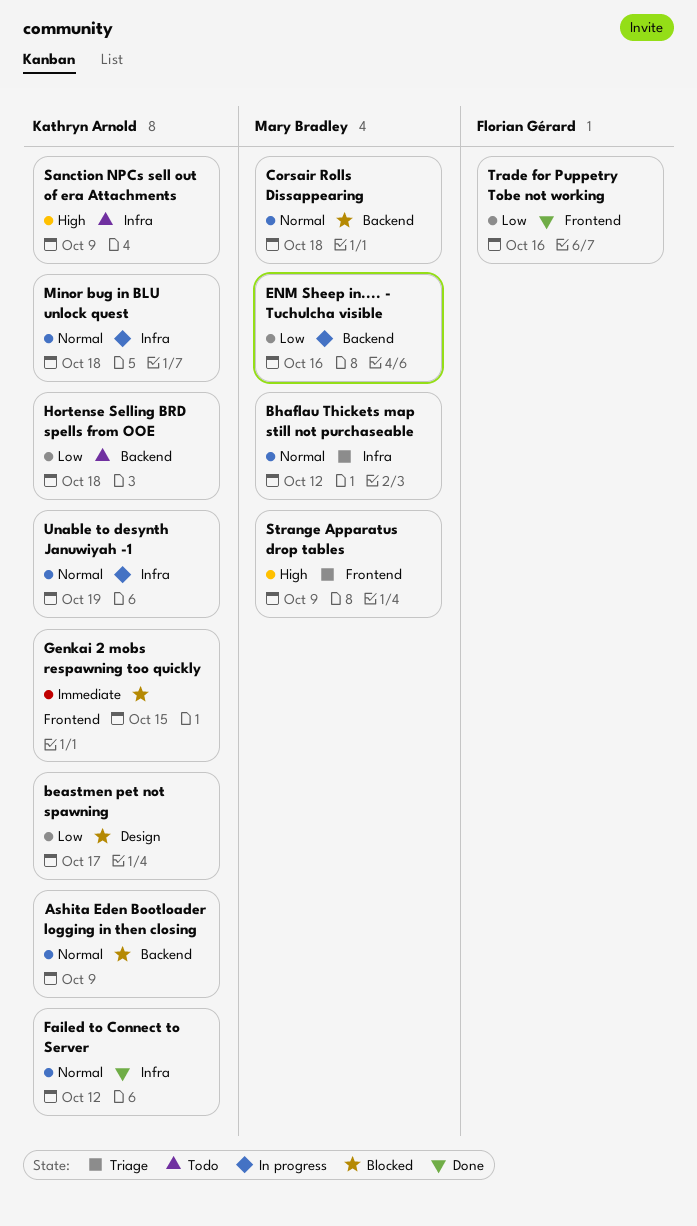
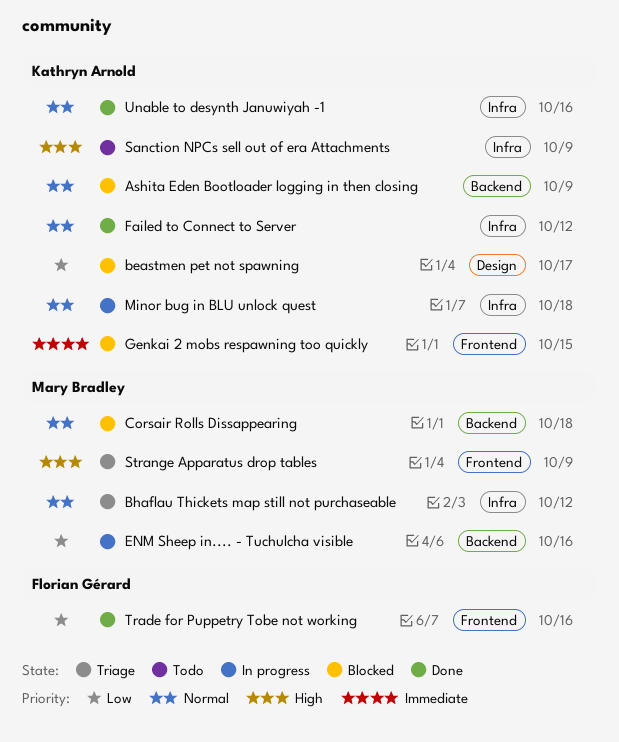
Hortense Selling BRD spells from OOE: present -> none
Unable to desynth Januwiyah -1, status: In progress -> Done
Unable to desynth Januwiyah -1, due: Oct 19 -> Oct 16

